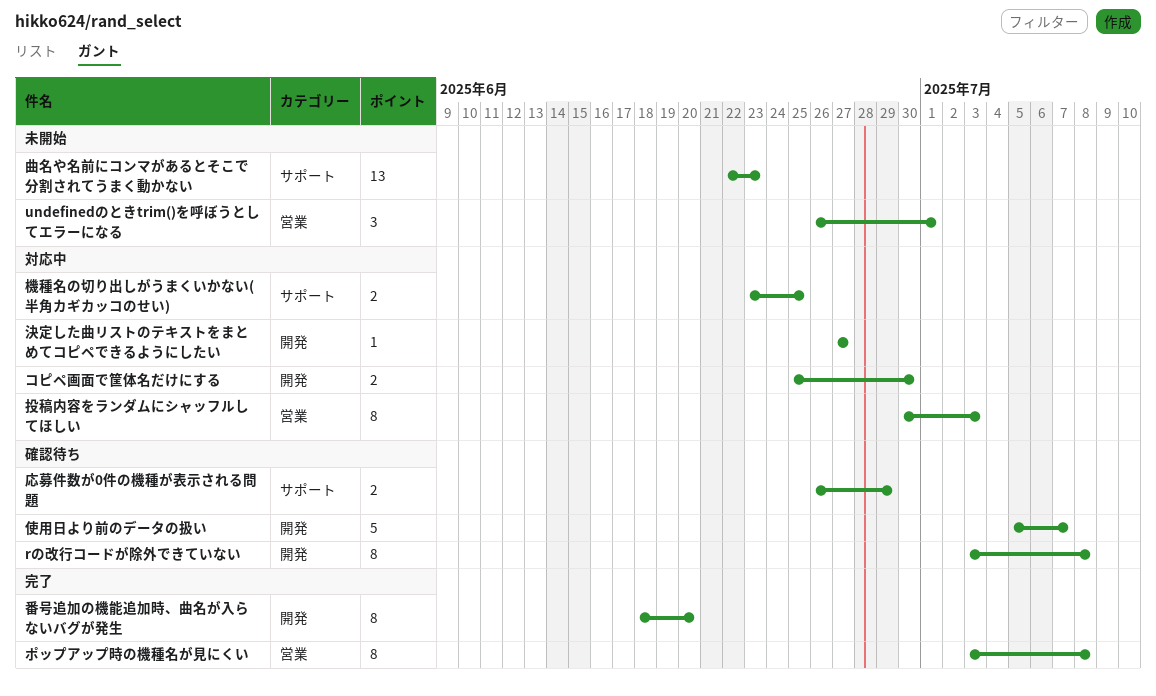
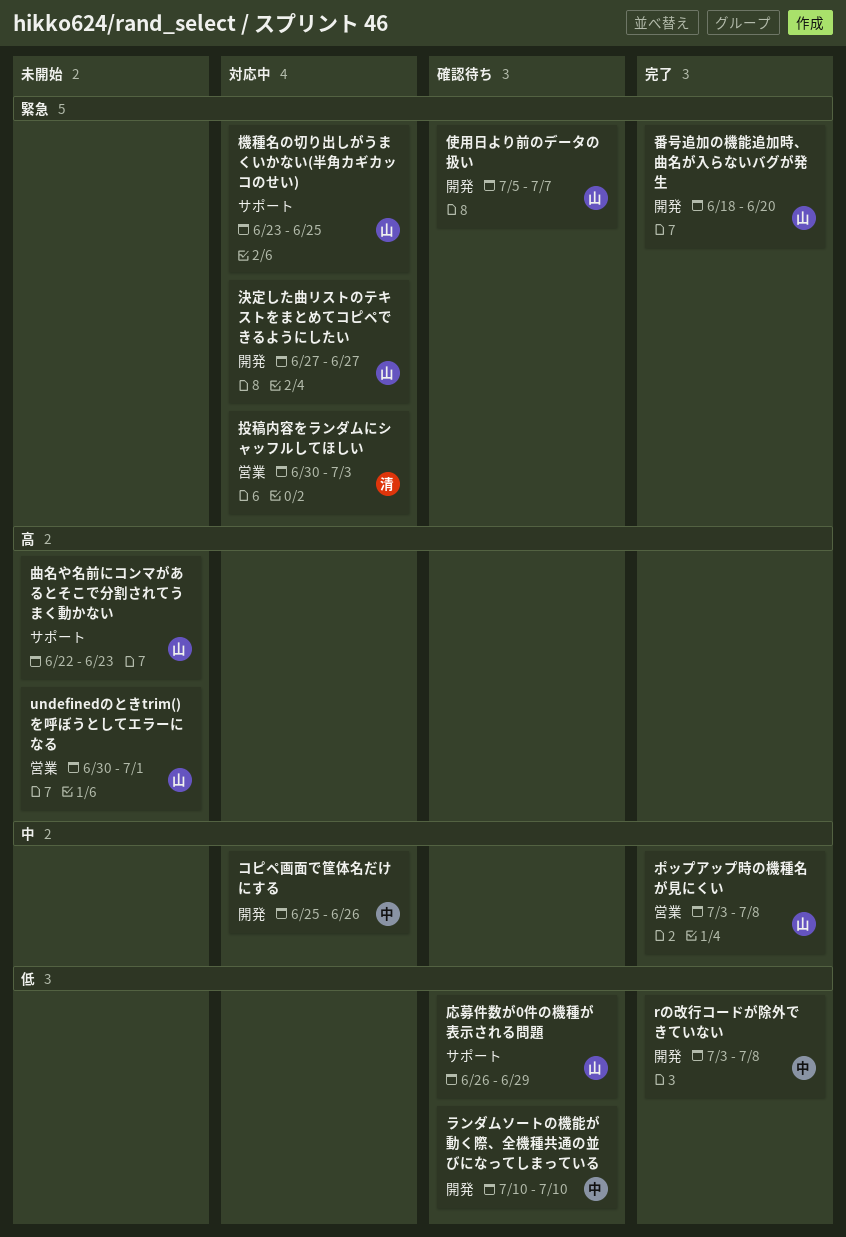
rの改行コードが除外できていない, status: 確認待ち -> 完了
undefinedのときtrim()を呼ぼうとしてエラーになる, start: Jun 26 -> Jun 30
コピペ画面で筐体名だけにする, due: Jun 30 -> Jun 26
ランダムソートの機能が動く際、全機種共通の並びになってしまっている: none -> present

